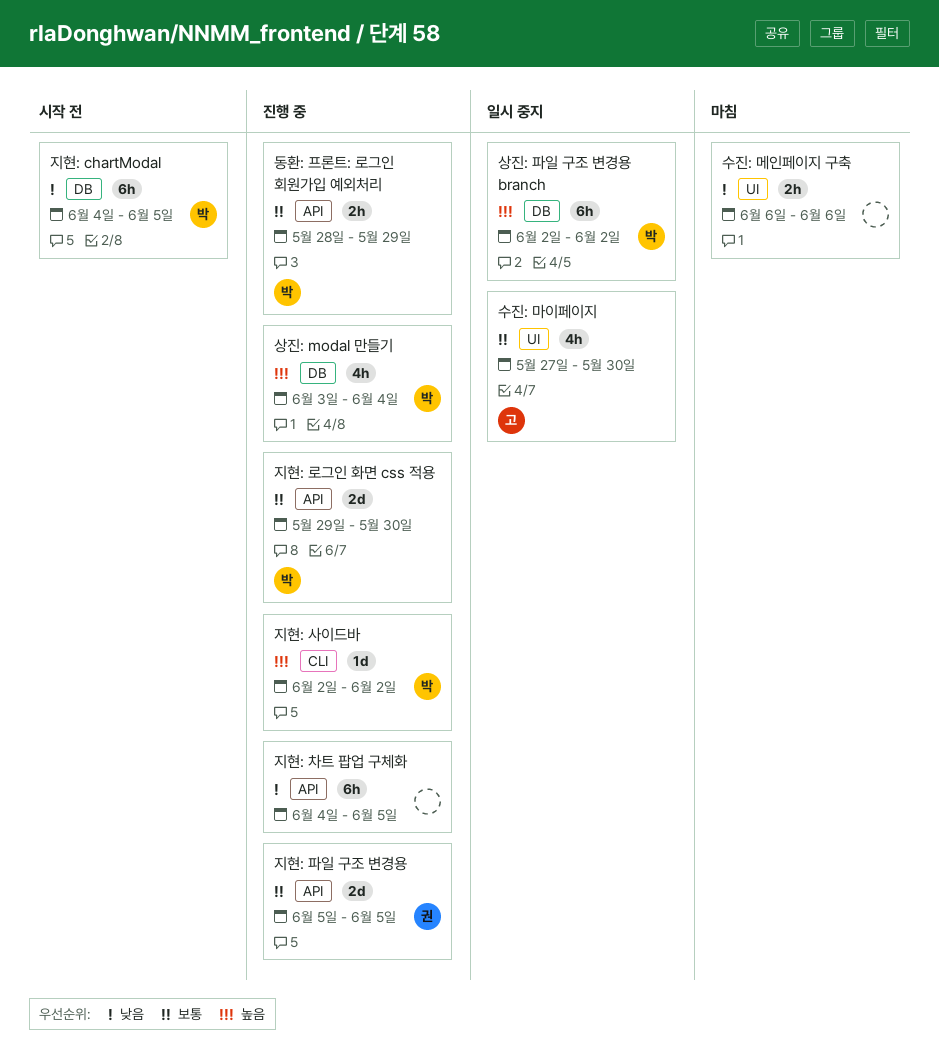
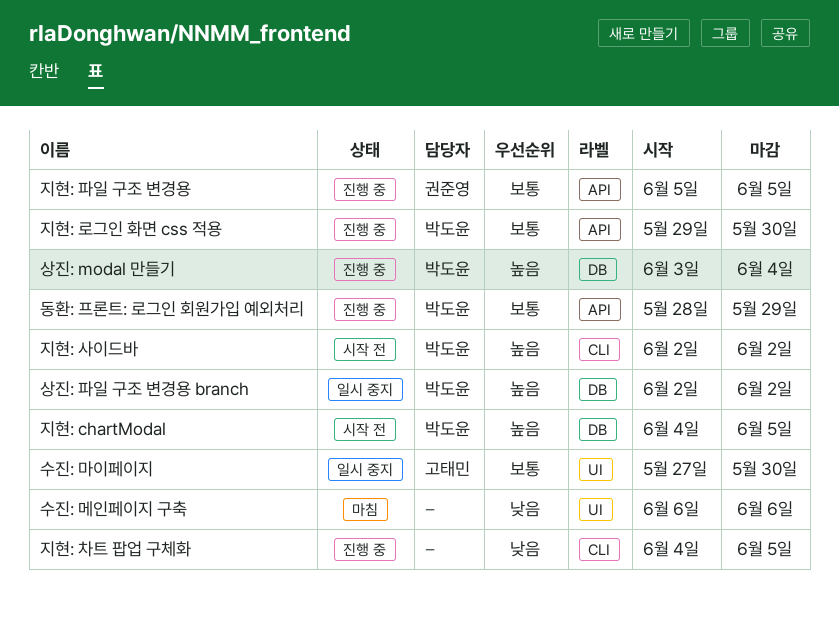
지현: chartModal, priority: 낮음 -> 높음
지현: 사이드바, status: 진행 중 -> 시작 전
지현: 차트 팝업 구체화, label: API -> CLI

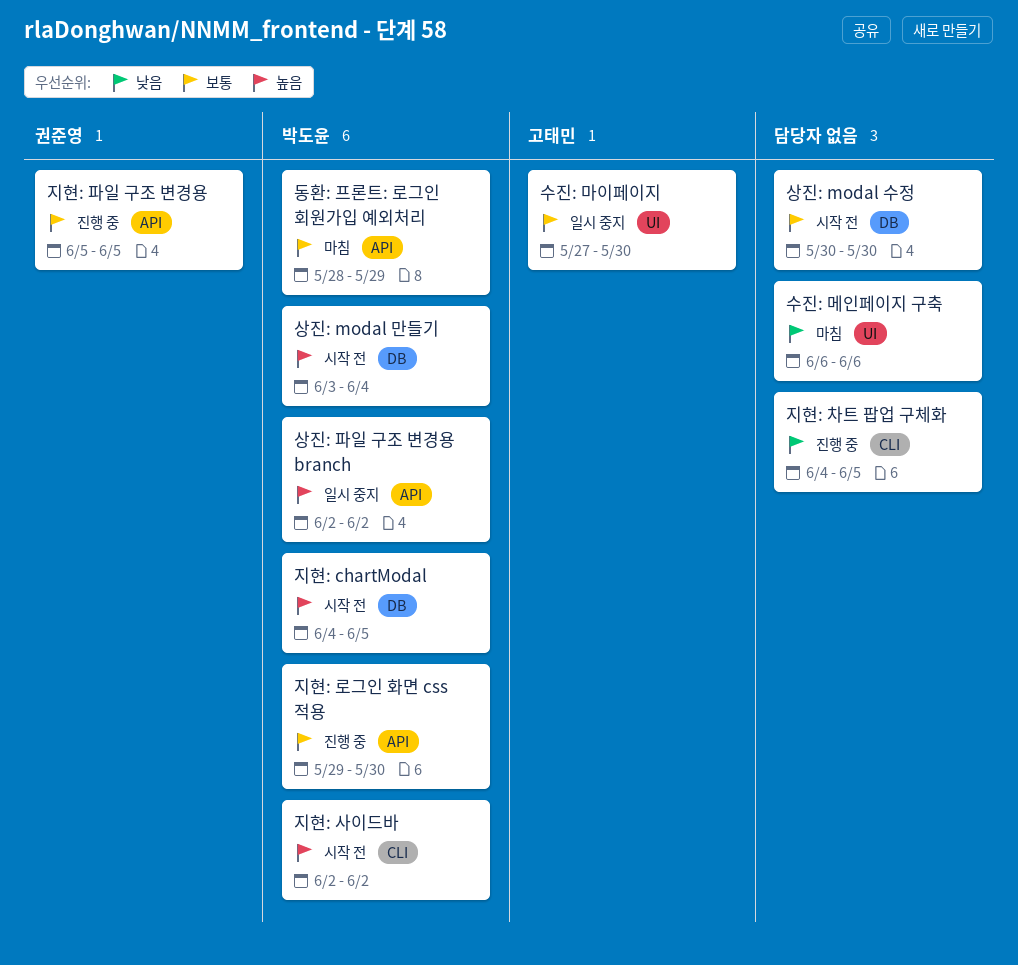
동환: 프론트: 로그인 회원가입 예외처리, status: 진행 중 -> 마침
상진: modal 만들기, status: 진행 중 -> 시작 전
상진: modal 수정: none -> present
상진: 파일 구조 변경용 branch, label: DB -> API

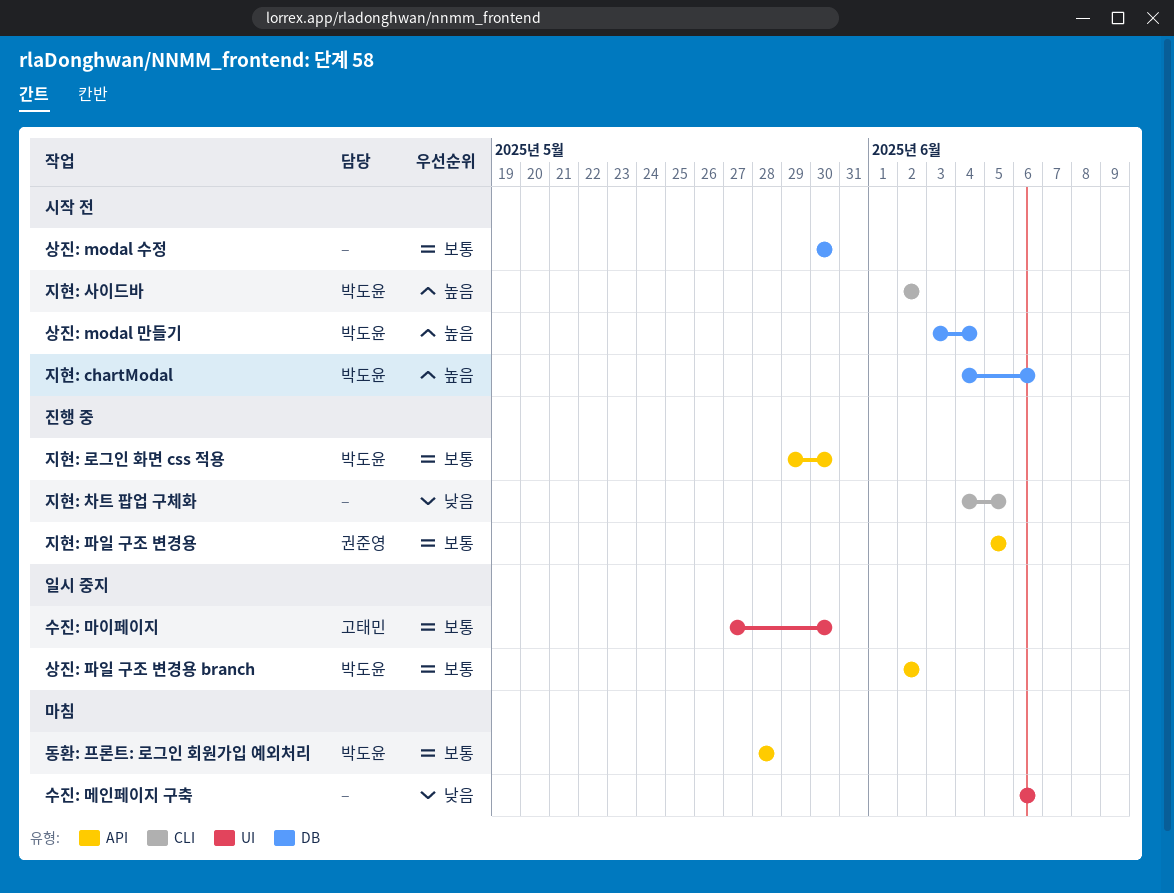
동환: 프론트: 로그인 회원가입 예외처리, due: May 29 -> May 28
상진: 파일 구조 변경용 branch, priority: 높음 -> 보통
지현: chartModal, due: Jun 5 -> Jun 6

